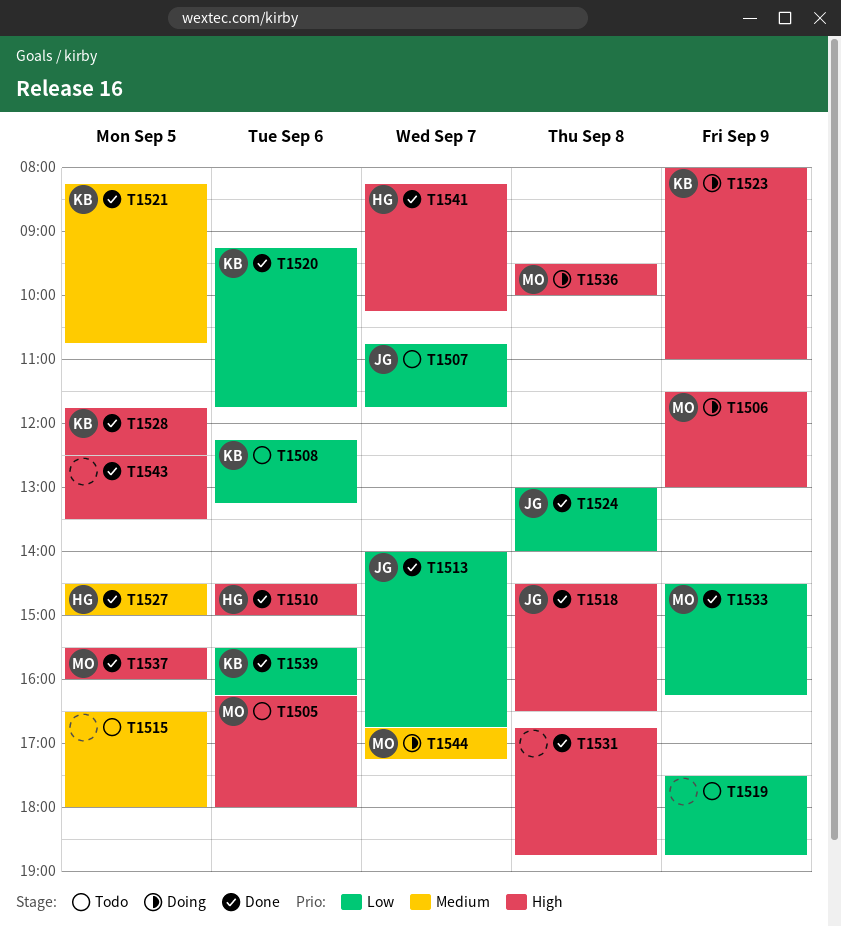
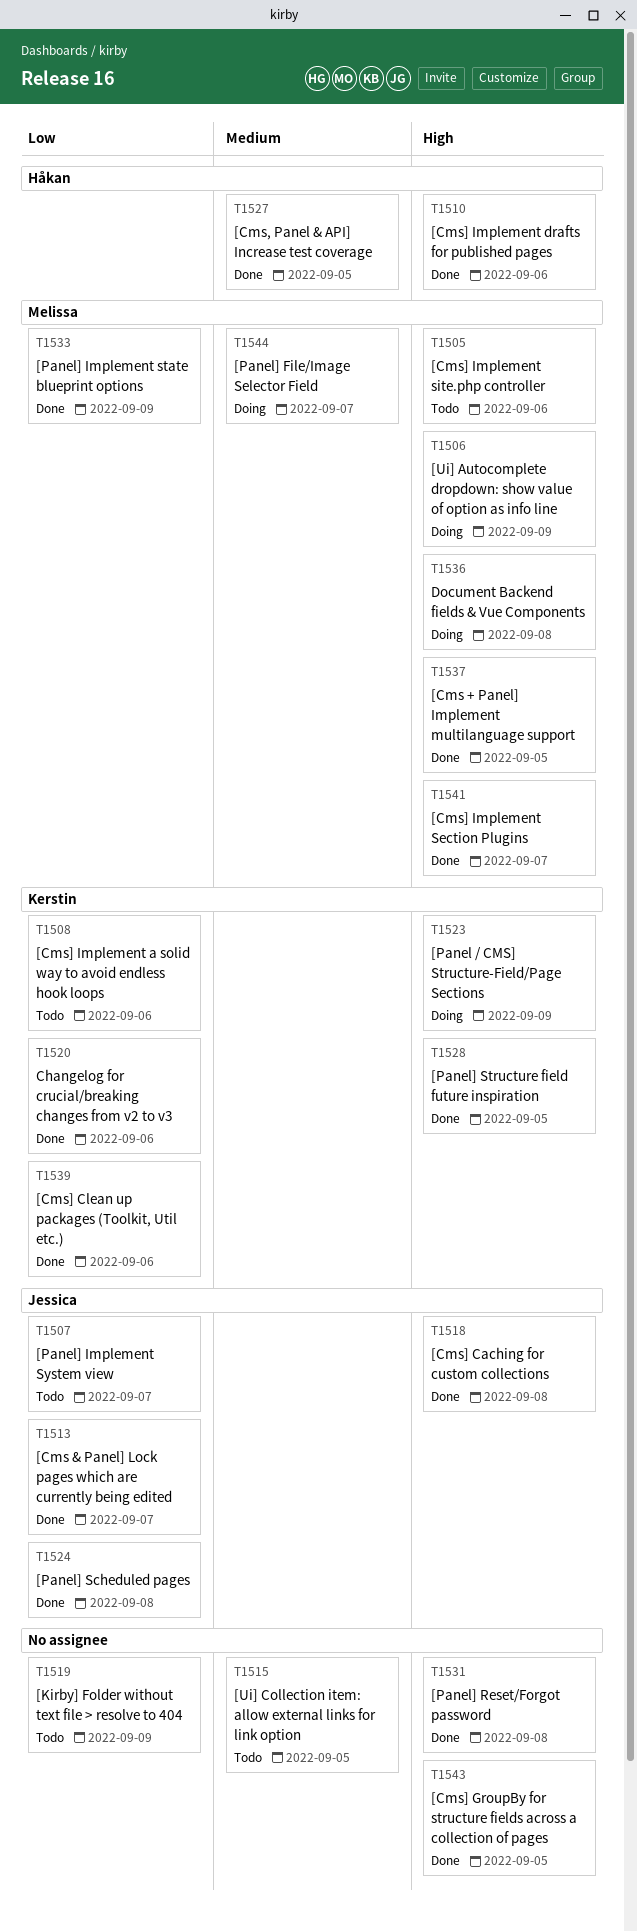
T1521: present -> none
T1541, owner: Håkan -> Melissa

